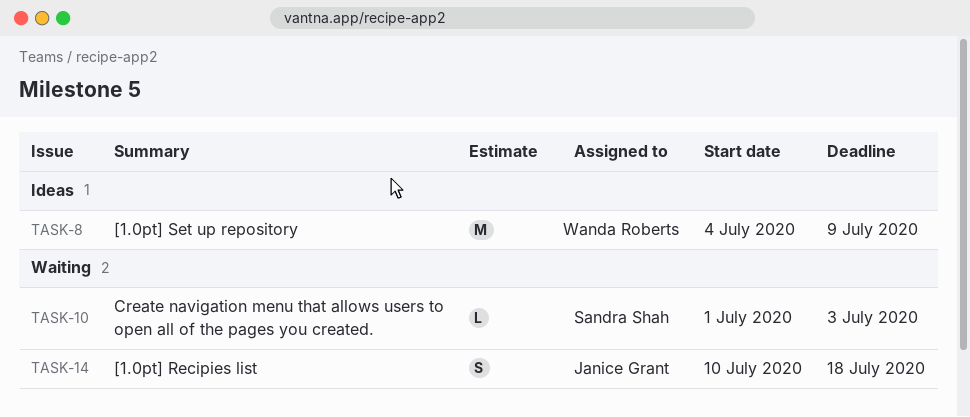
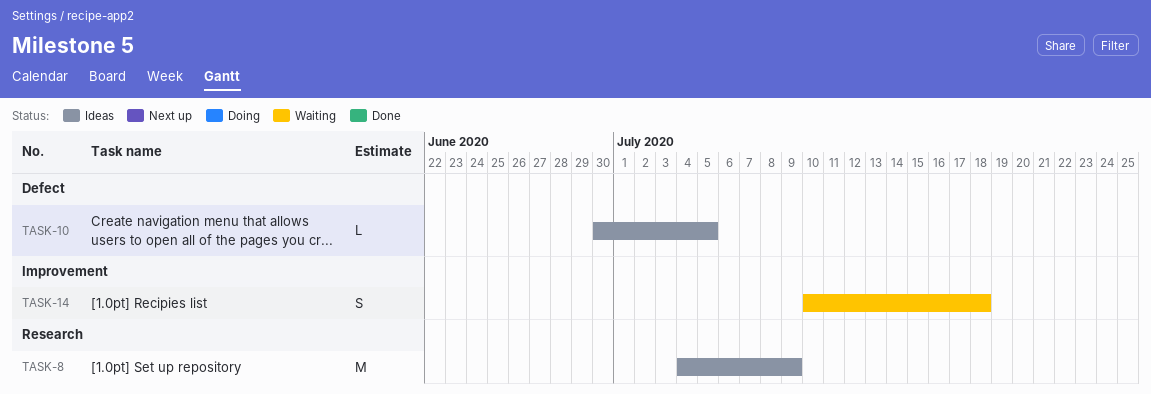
TASK-10, status: Waiting -> Ideas
TASK-10, start: Jul 1 -> Jun 30
TASK-10, due: Jul 3 -> Jul 5

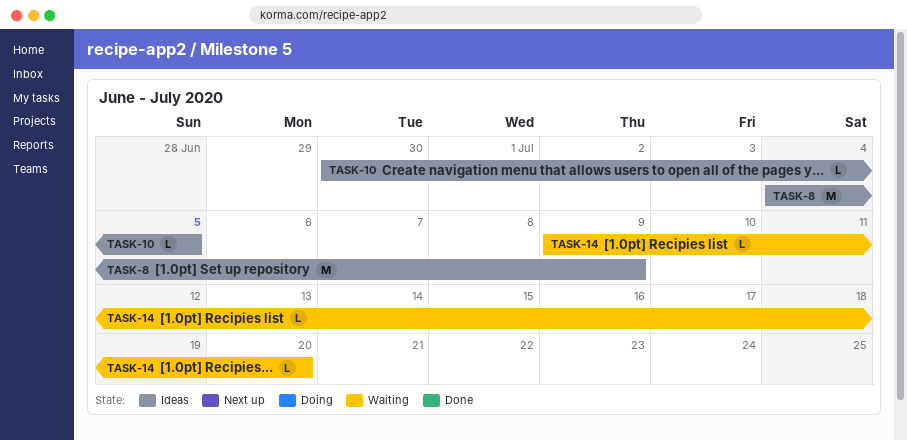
TASK-14, estimate: S -> L
TASK-14, start: Jul 10 -> Jul 9
TASK-14, due: Jul 18 -> Jul 20

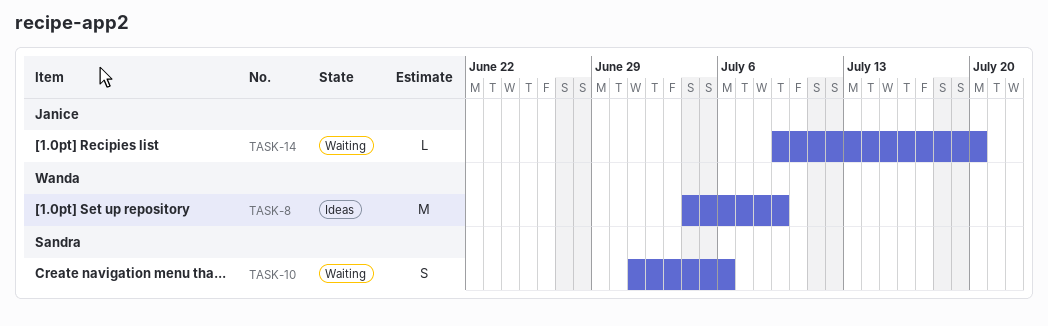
TASK-10, status: Ideas -> Waiting
TASK-10, estimate: L -> S
TASK-10, start: Jun 30 -> Jul 1
TASK-10, due: Jul 5 -> Jul 6

